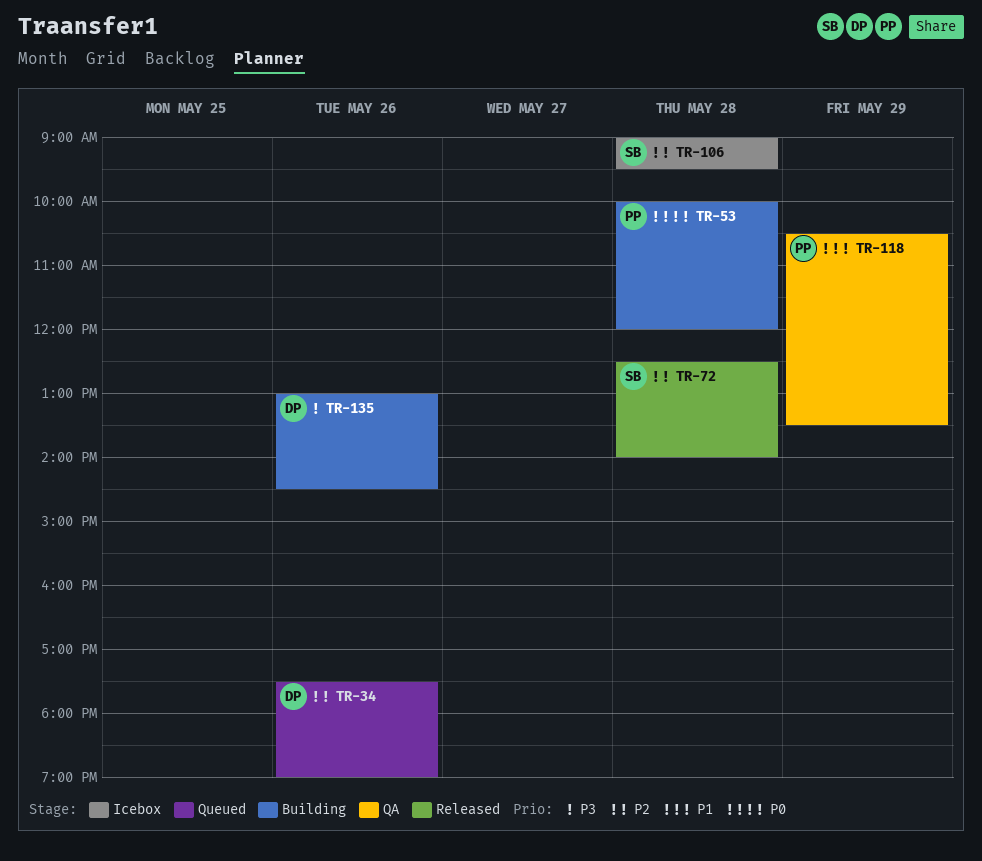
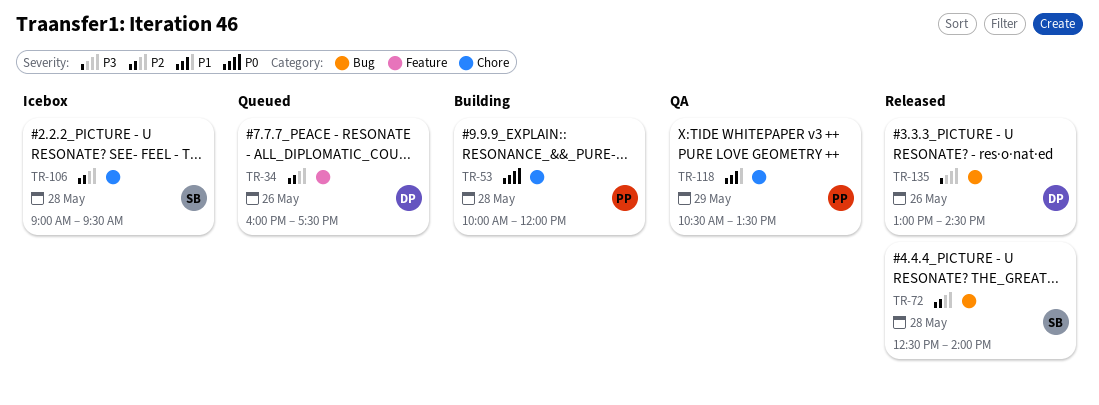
TR-34, begins: 17:30 -> 16:00
TR-34, ends: 19:00 -> 17:30
TR-135, status: Building -> Released

